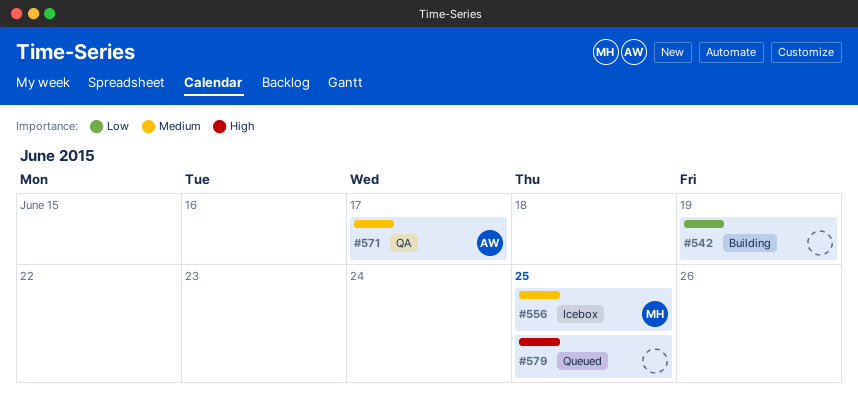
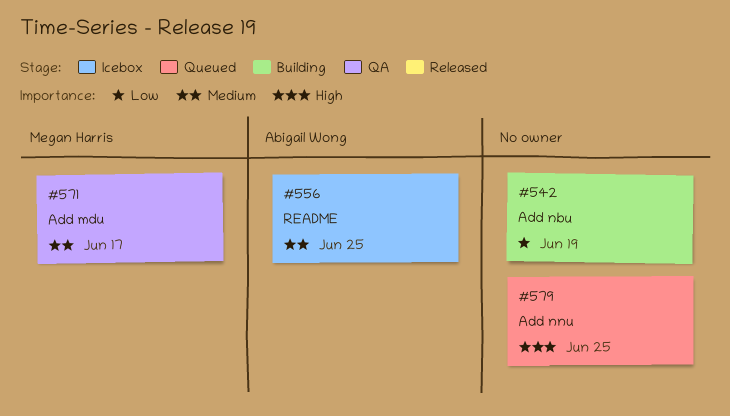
#556, owner: Megan Harris -> Abigail Wong
#571, owner: Abigail Wong -> Megan Harris

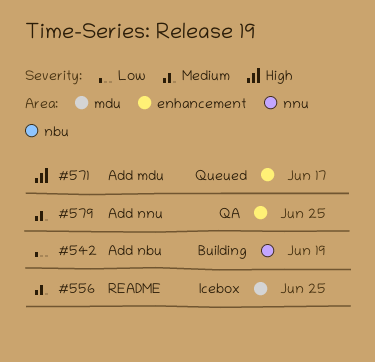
#571, status: QA -> Queued
#571, priority: Medium -> High
#579, status: Queued -> QA
#579, priority: High -> Medium

